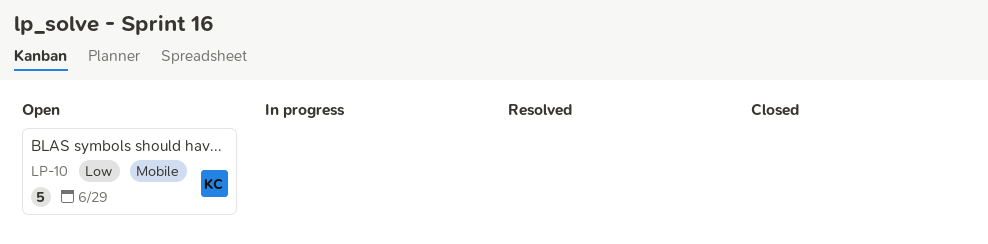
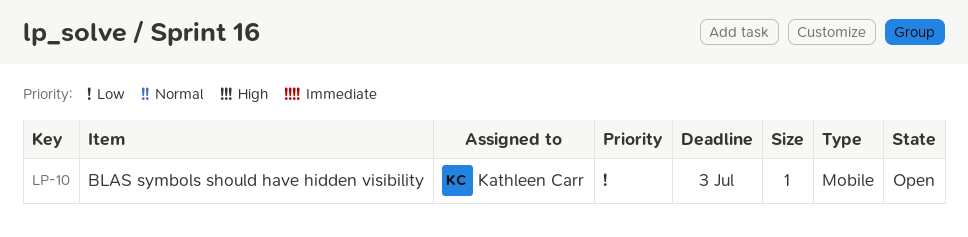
LP-10, estimate: 5 -> 1
LP-10, due: Jun 29 -> Jul 3

